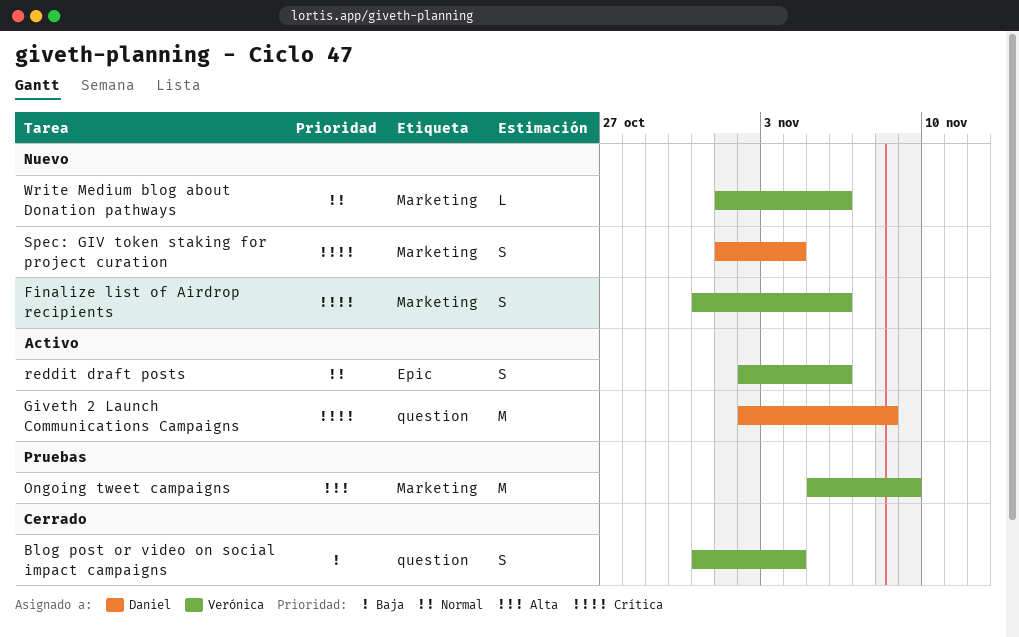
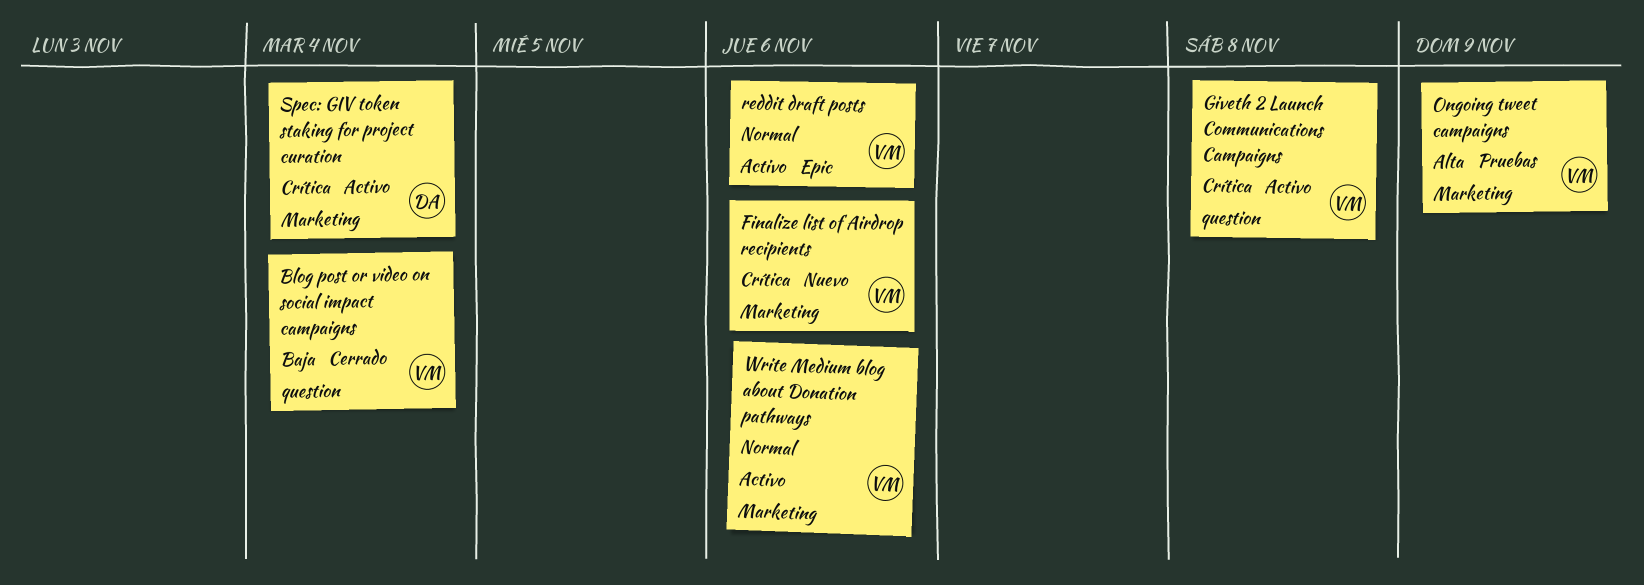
Giveth 2 Launch Communications Campaigns, owner: Daniel -> Verónica
Spec: GIV token staking for project curation, status: Nuevo -> Activo
Write Medium blog about Donation pathways, status: Nuevo -> Activo

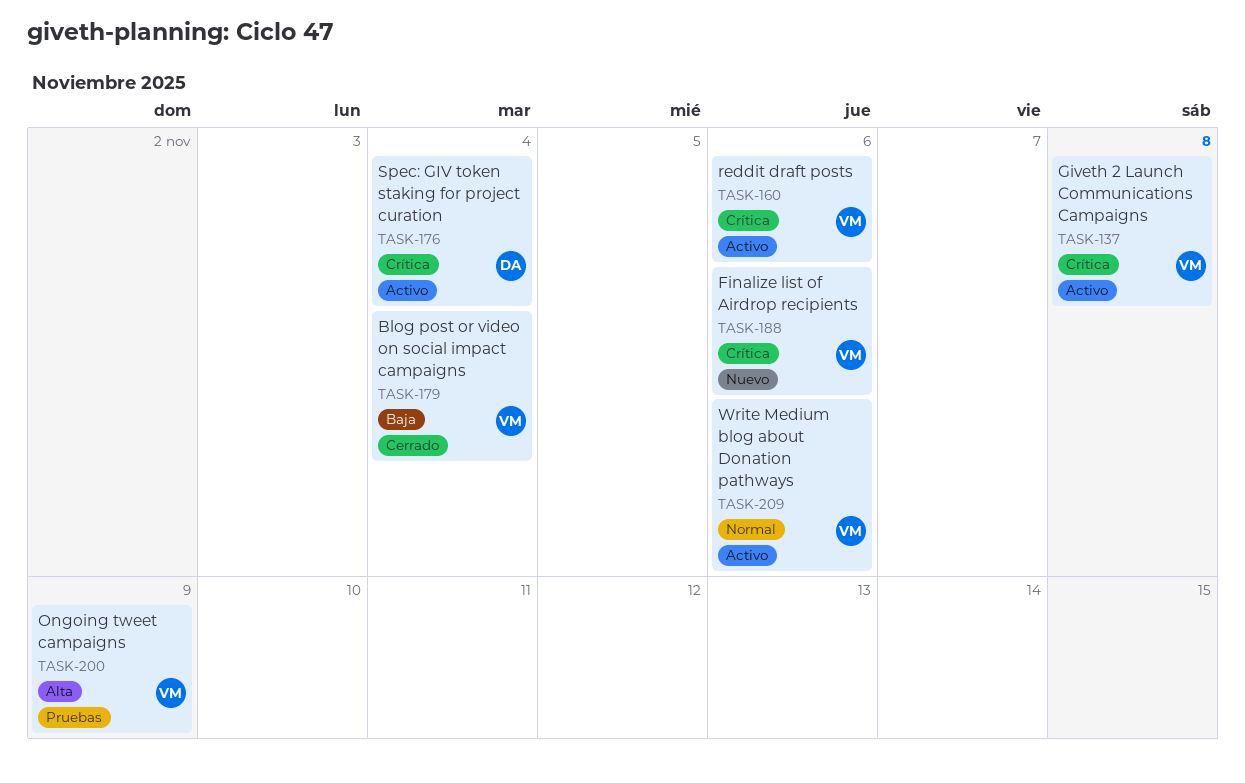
reddit draft posts, priority: Normal -> Crítica

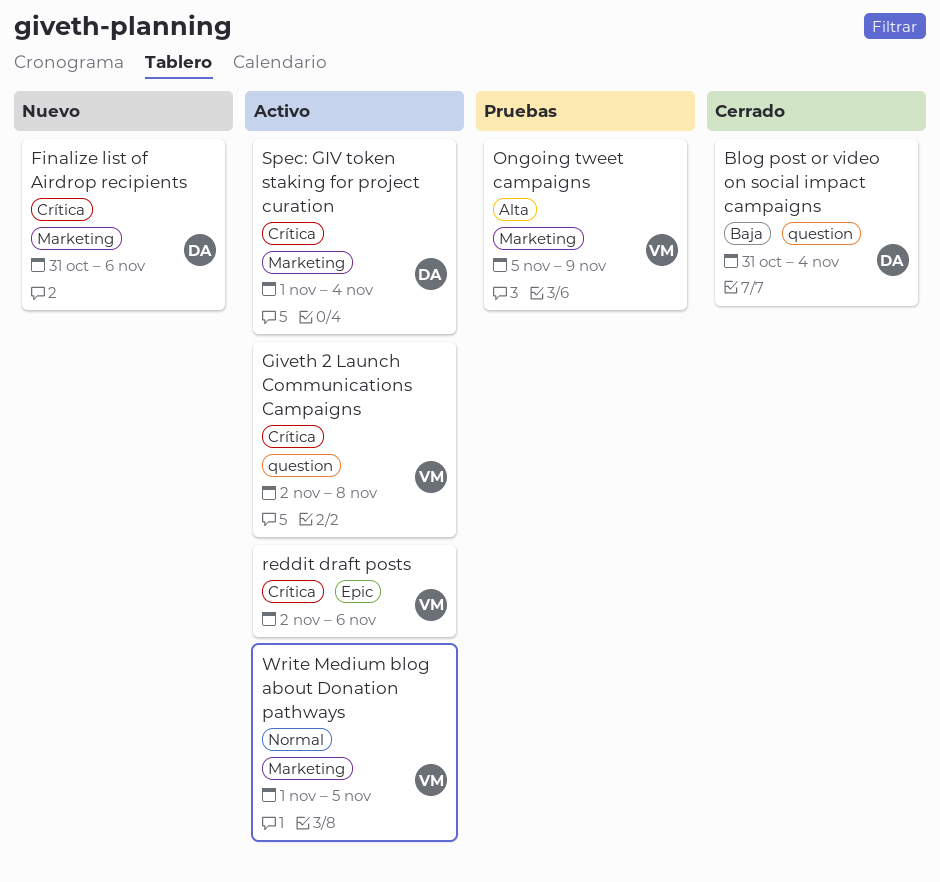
Blog post or video on social impact campaigns, owner: VM -> DA
Finalize list of Airdrop recipients, owner: VM -> DA
Write Medium blog about Donation pathways, due: Nov 6 -> Nov 5

